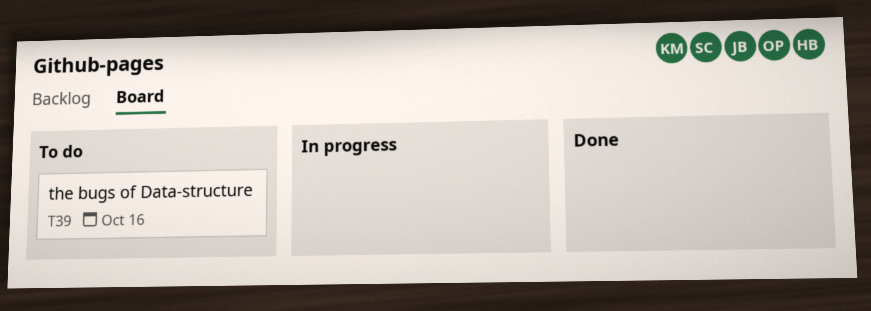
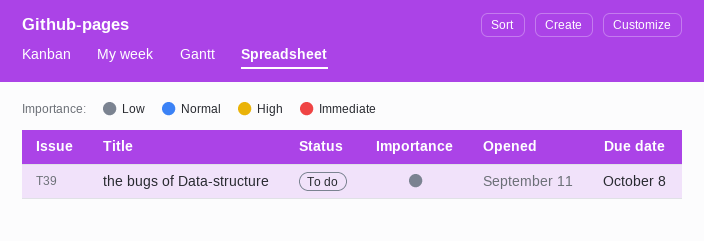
T39, due: Oct 16 -> Oct 8

